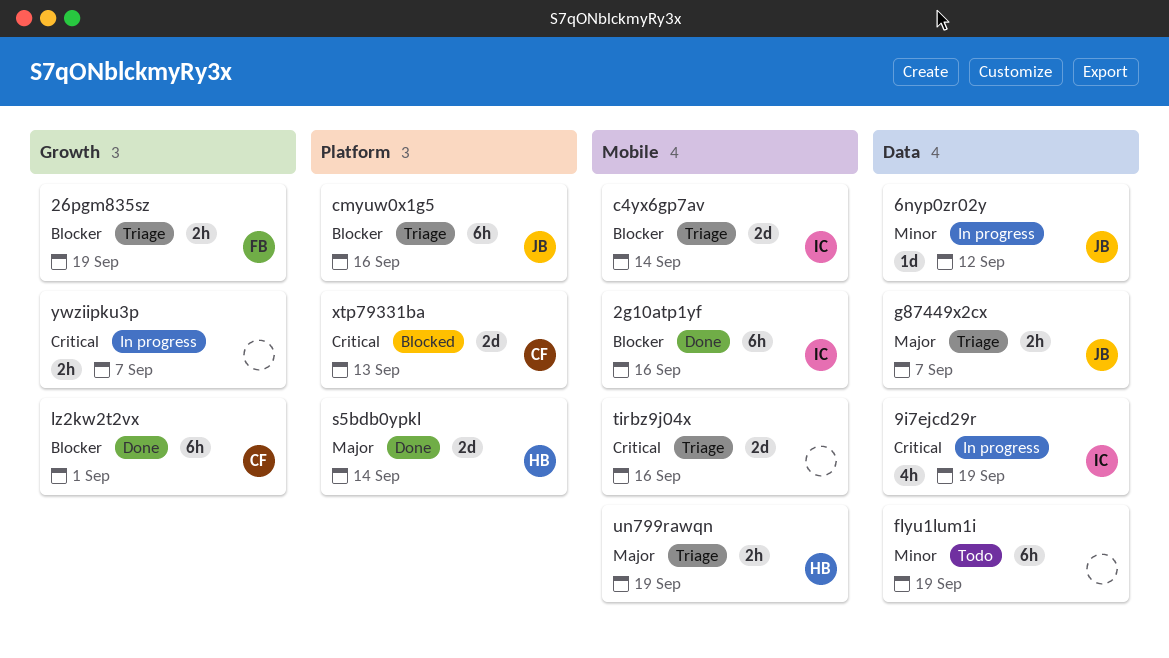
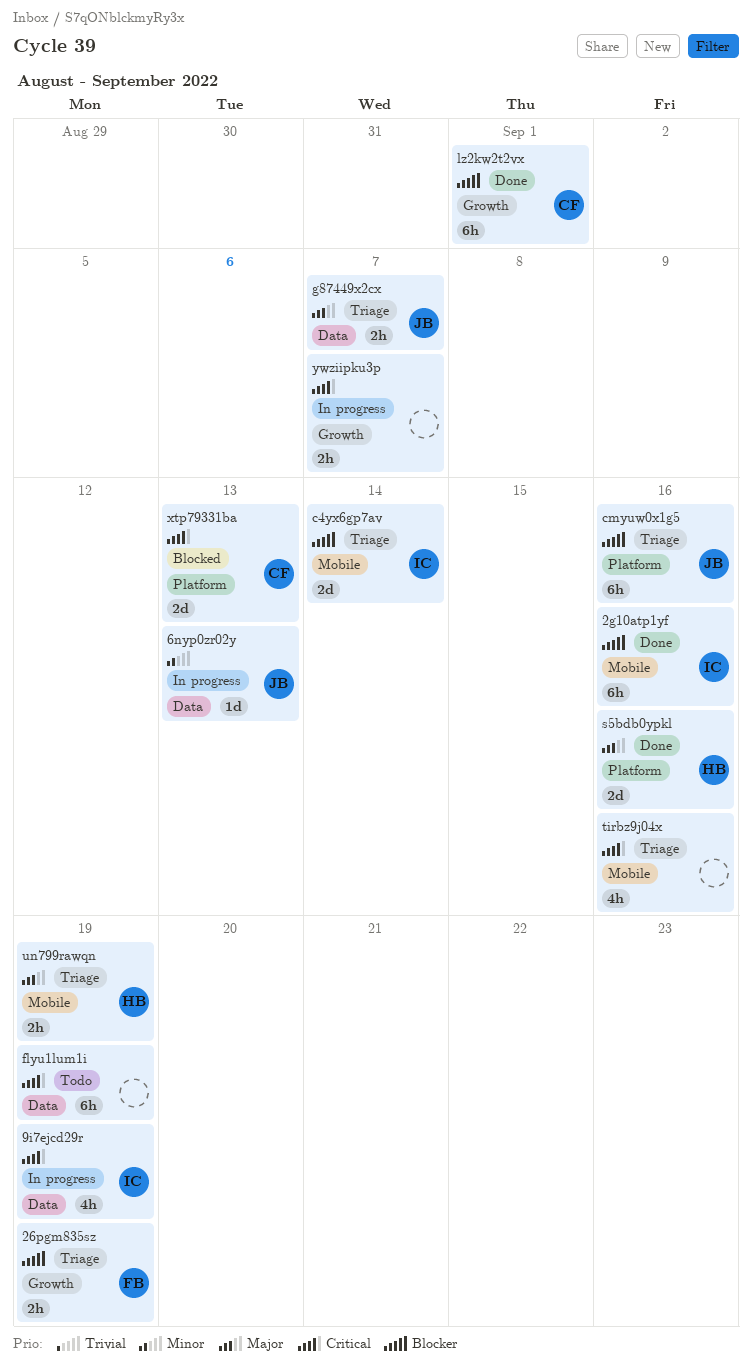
6nyp0zr02y, due: Sep 12 -> Sep 13
flyu1lum1i, priority: Minor -> Critical
s5bdb0ypkl, due: Sep 14 -> Sep 16
tirbz9j04x, estimate: 2d -> 4h

